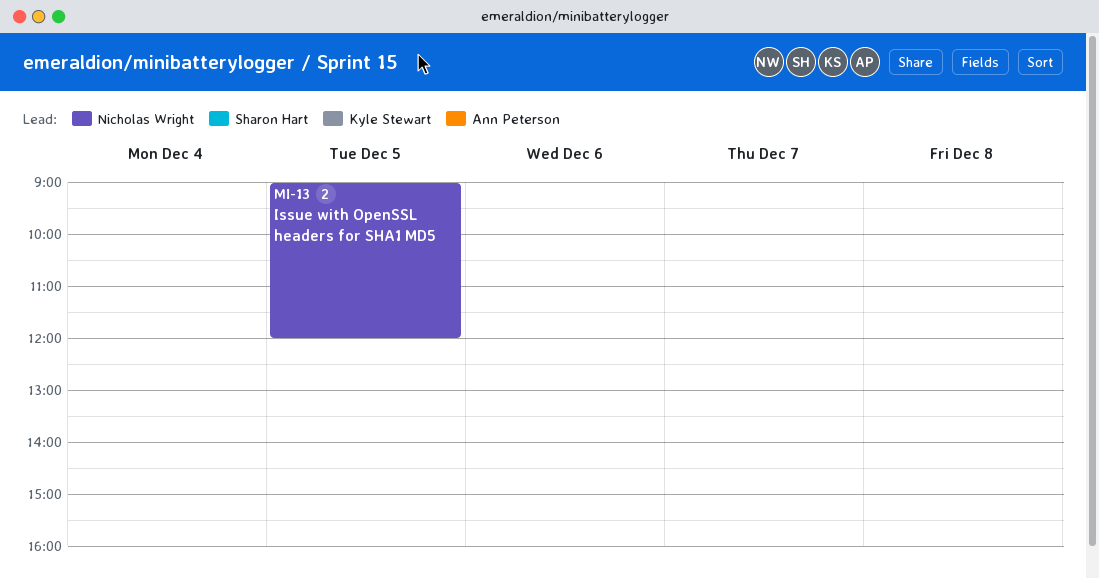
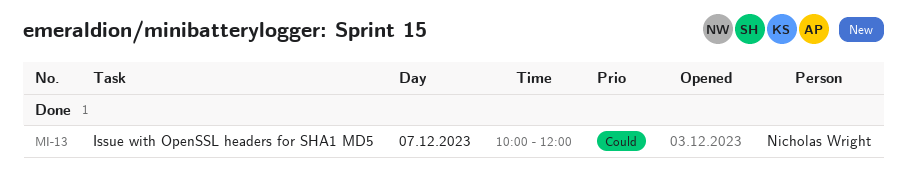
MI-13, day: Dec 5 -> Dec 7
MI-13, begins: 09:00 -> 10:00

